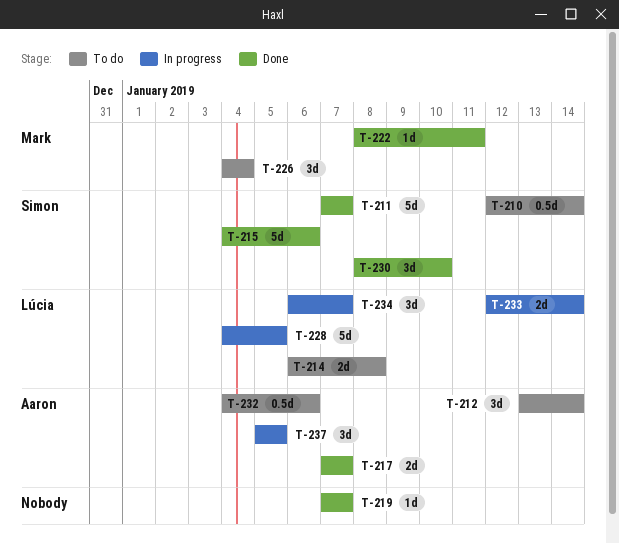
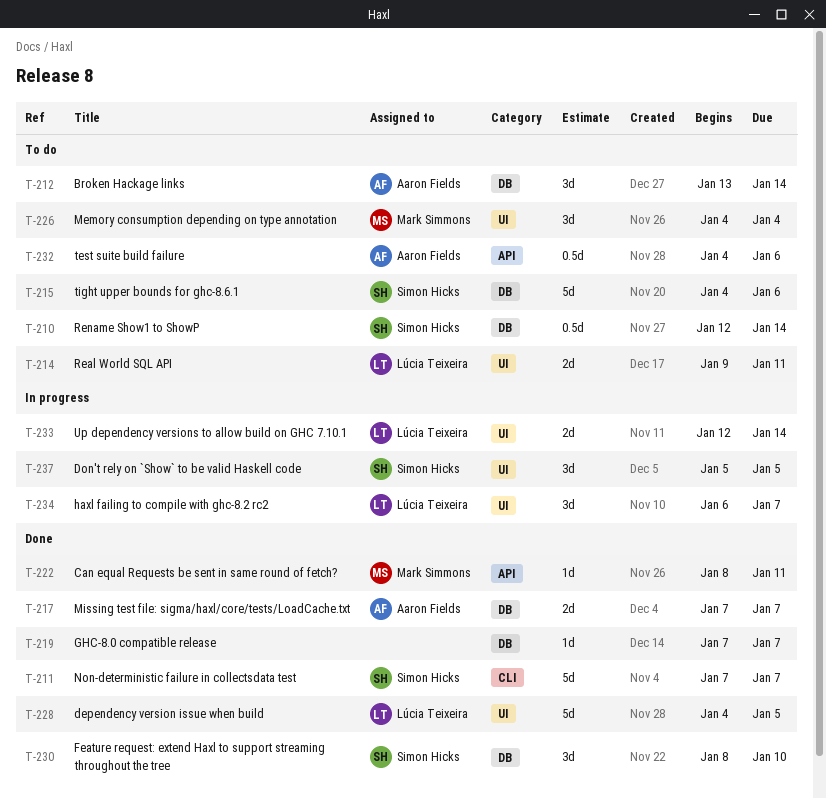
T-214, start: Jan 6 -> Jan 9
T-214, due: Jan 8 -> Jan 11
T-215, status: Done -> To do
T-228, status: In progress -> Done
T-237, owner: Aaron Fields -> Simon Hicks

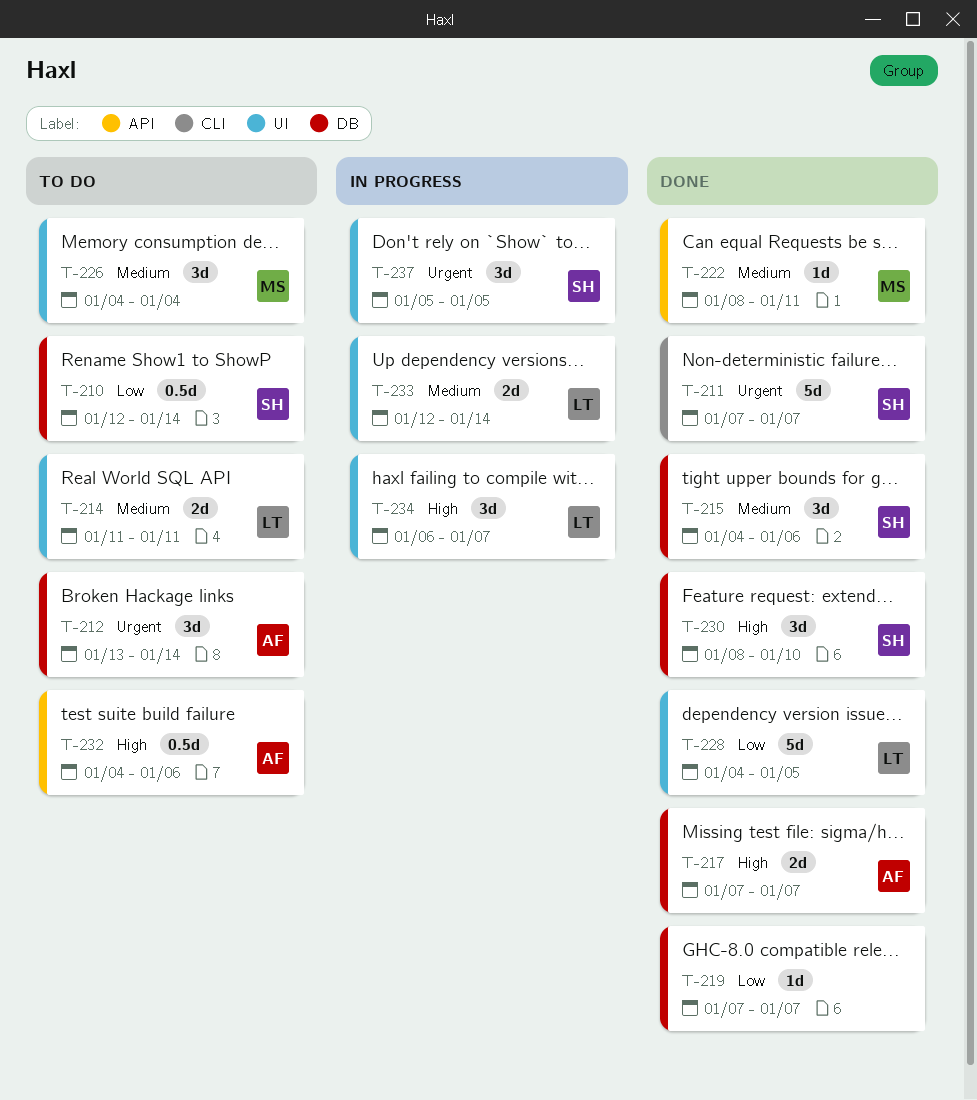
T-214, start: Jan 9 -> Jan 11
T-215, status: To do -> Done
T-215, estimate: 5d -> 3d

